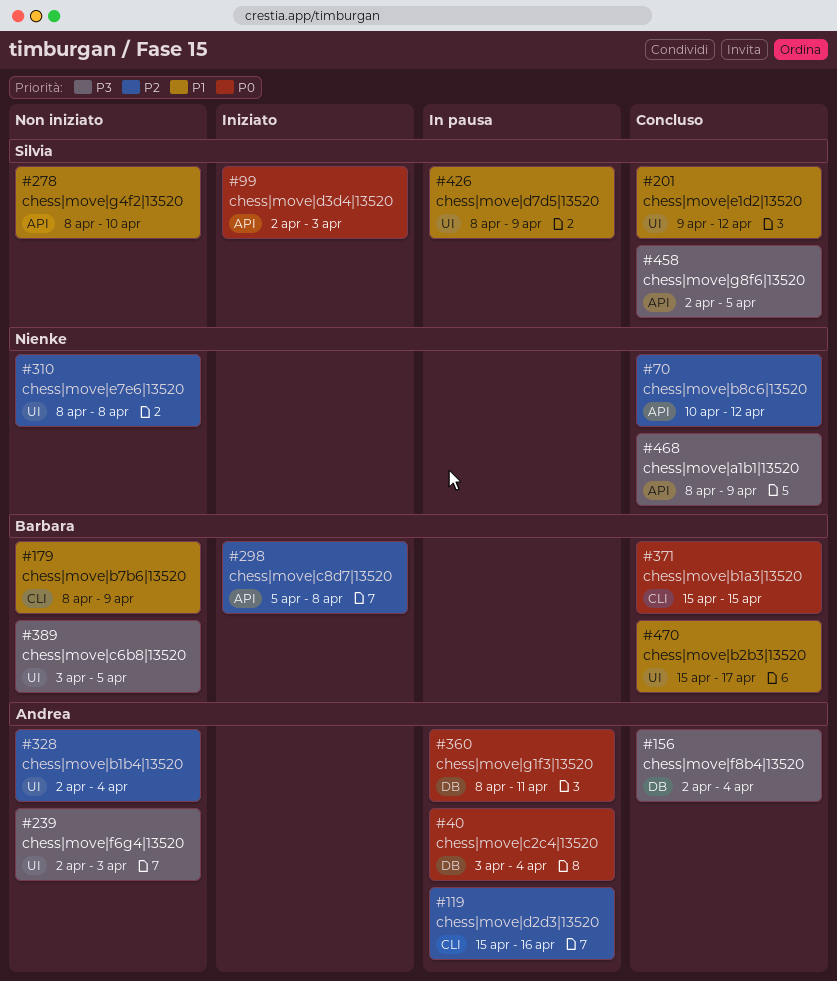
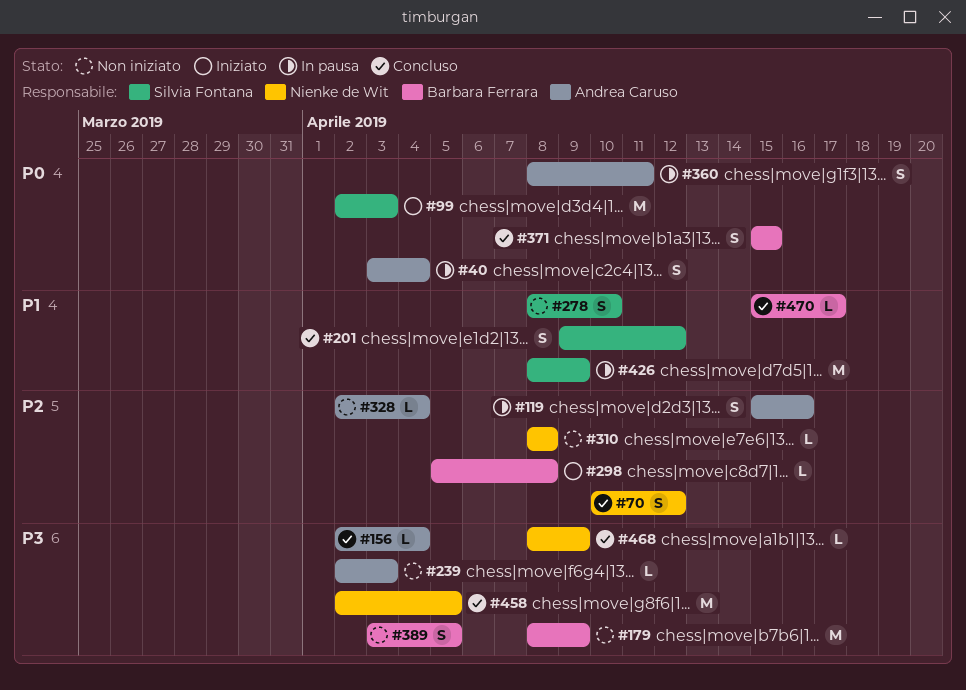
#179, priority: P1 -> P3
#458, owner: Silvia Fontana -> Nienke de Wit

